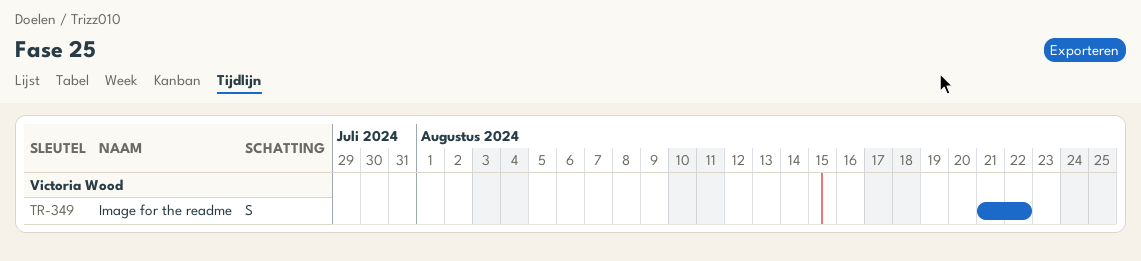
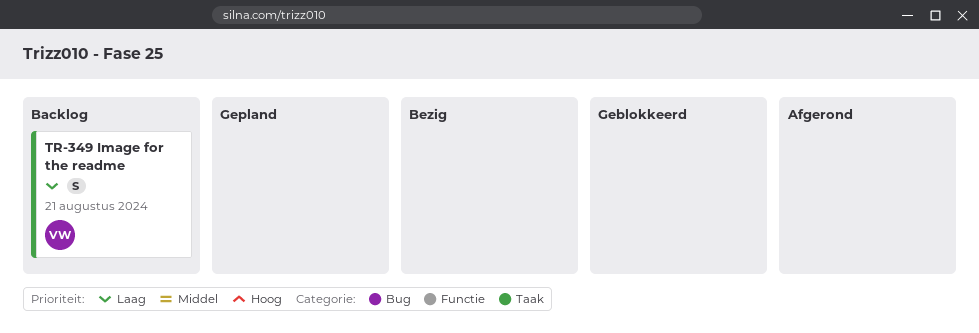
TR-349, due: Aug 22 -> Aug 21

